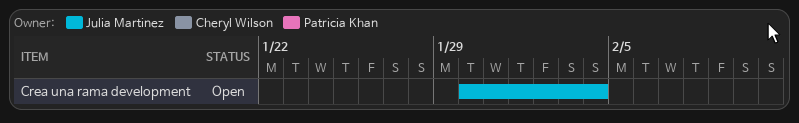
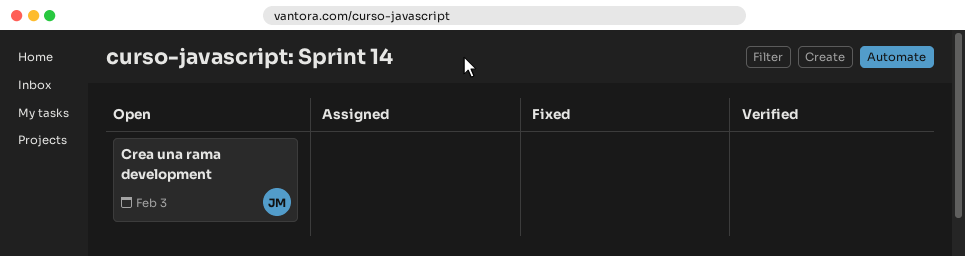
Crea una rama development, due: Feb 4 -> Feb 3

